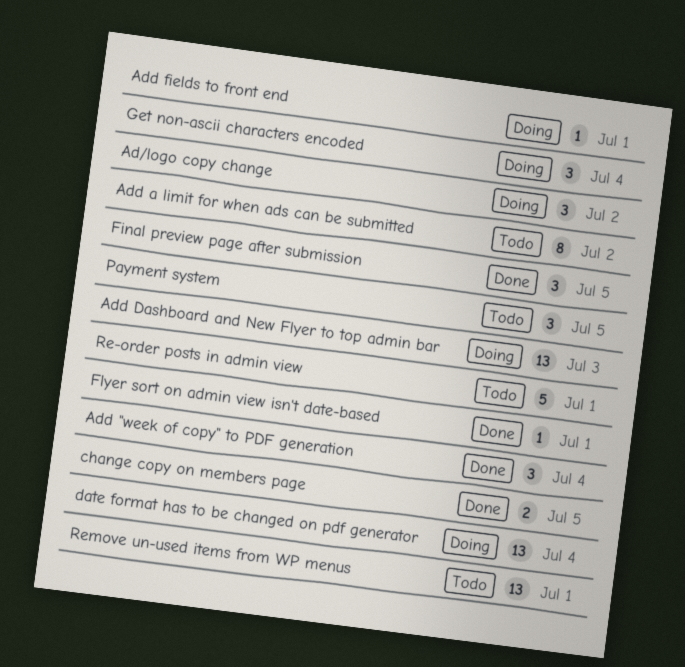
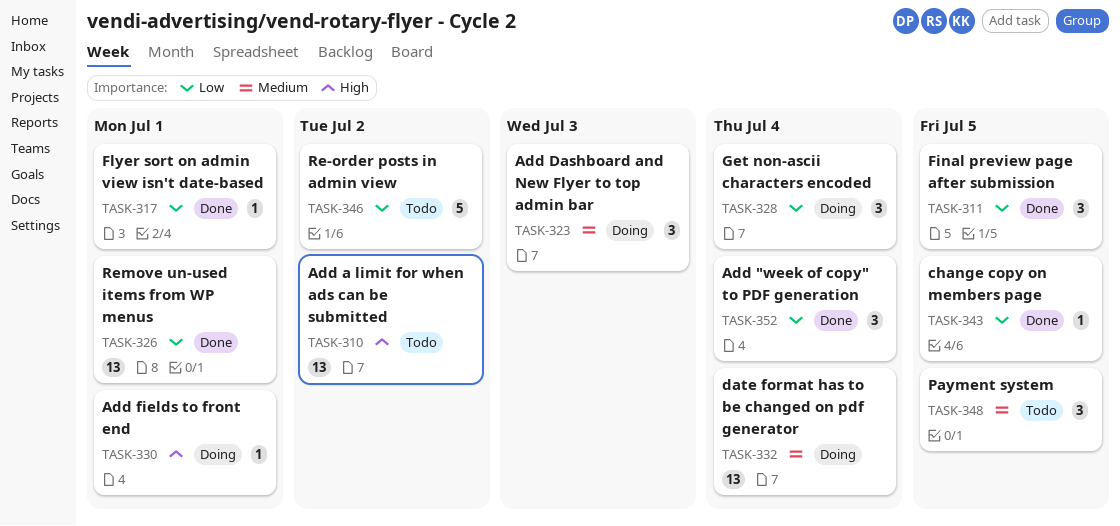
Ad/logo copy change: present -> none
Add a limit for when ads can be submitted, estimate: 8 -> 13
Add Dashboard and New Flyer to top admin bar, estimate: 13 -> 3
change copy on members page, estimate: 2 -> 1
Re-order posts in admin view, due: Jul 1 -> Jul 2
Remove un-used items from WP menus, status: Todo -> Done

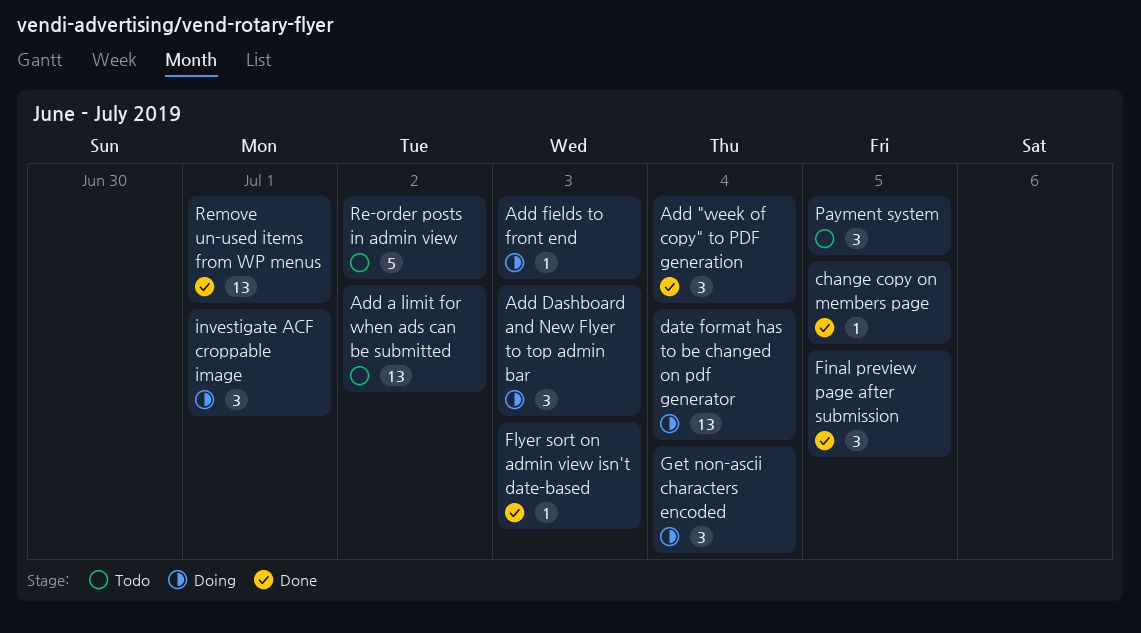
Add fields to front end, due: Jul 1 -> Jul 3
Flyer sort on admin view isn't date-based, due: Jul 1 -> Jul 3
investigate ACF croppable image: none -> present

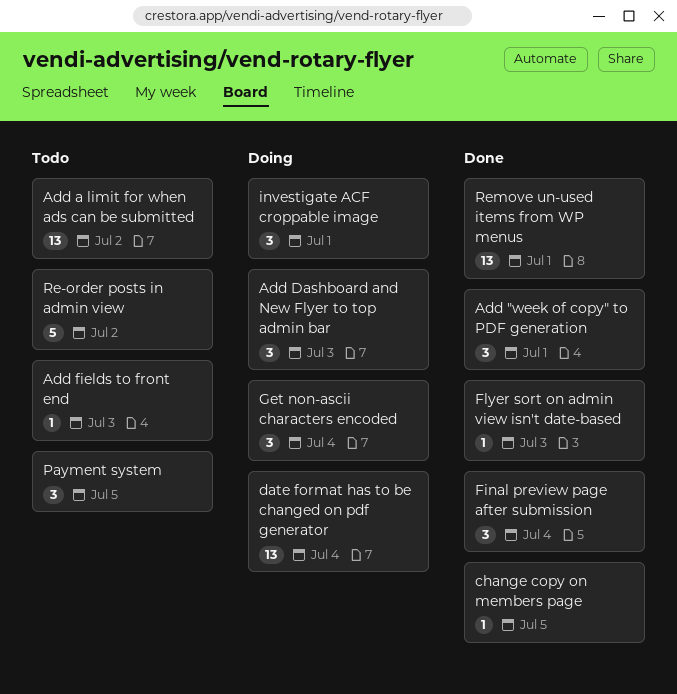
Add "week of copy" to PDF generation, due: Jul 4 -> Jul 1
Add fields to front end, status: Doing -> Todo
Final preview page after submission, due: Jul 5 -> Jul 4

